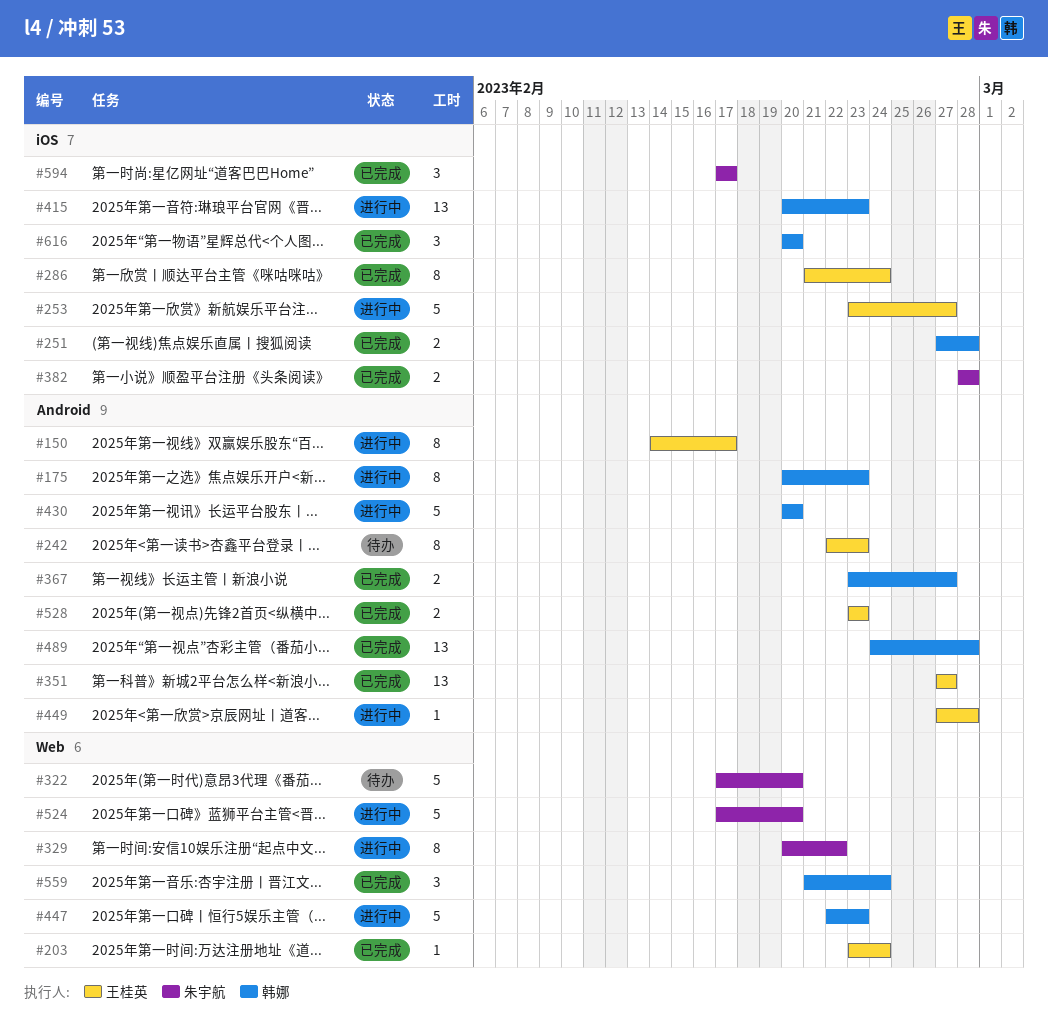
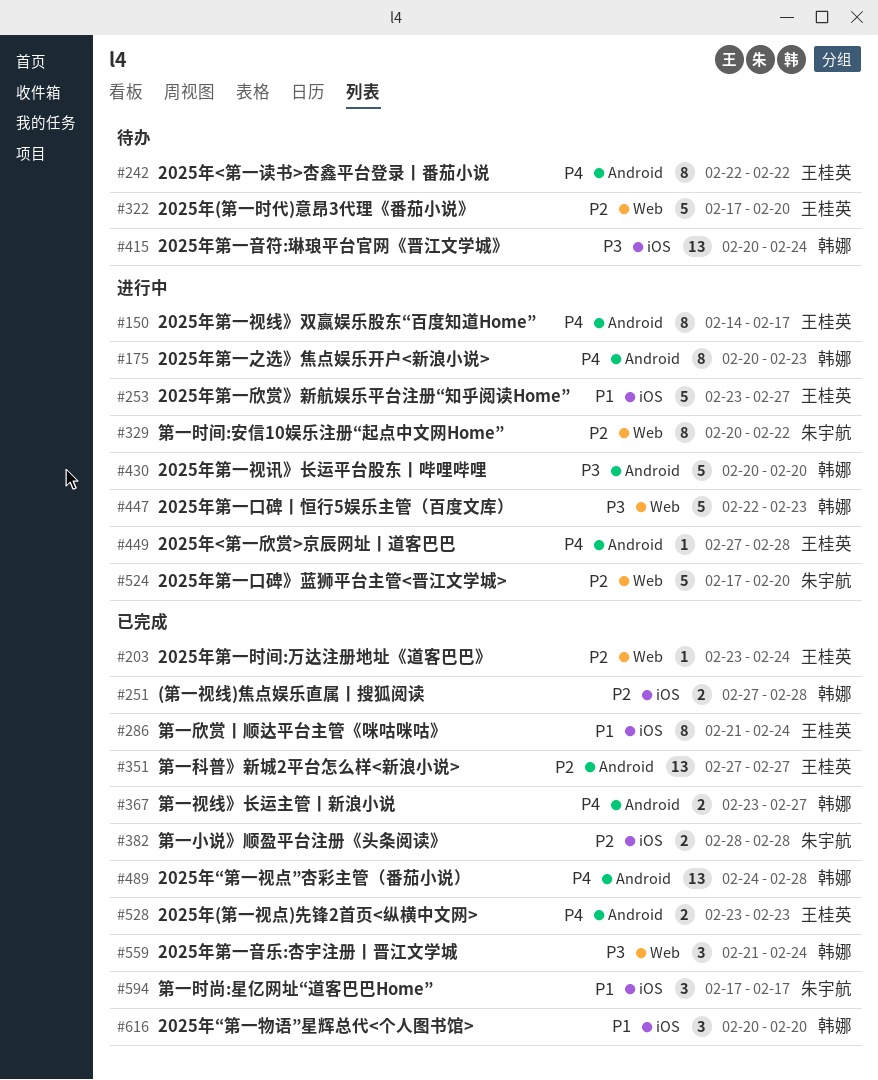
#242, due: Feb 23 -> Feb 22
#322, owner: 朱宇航 -> 王桂英
#415, status: 进行中 -> 待办
#415, due: Feb 23 -> Feb 24

